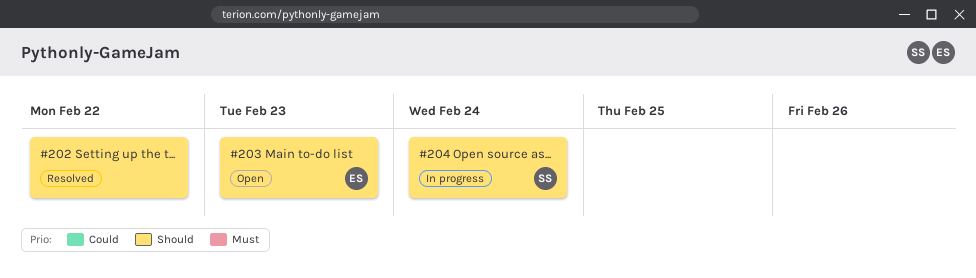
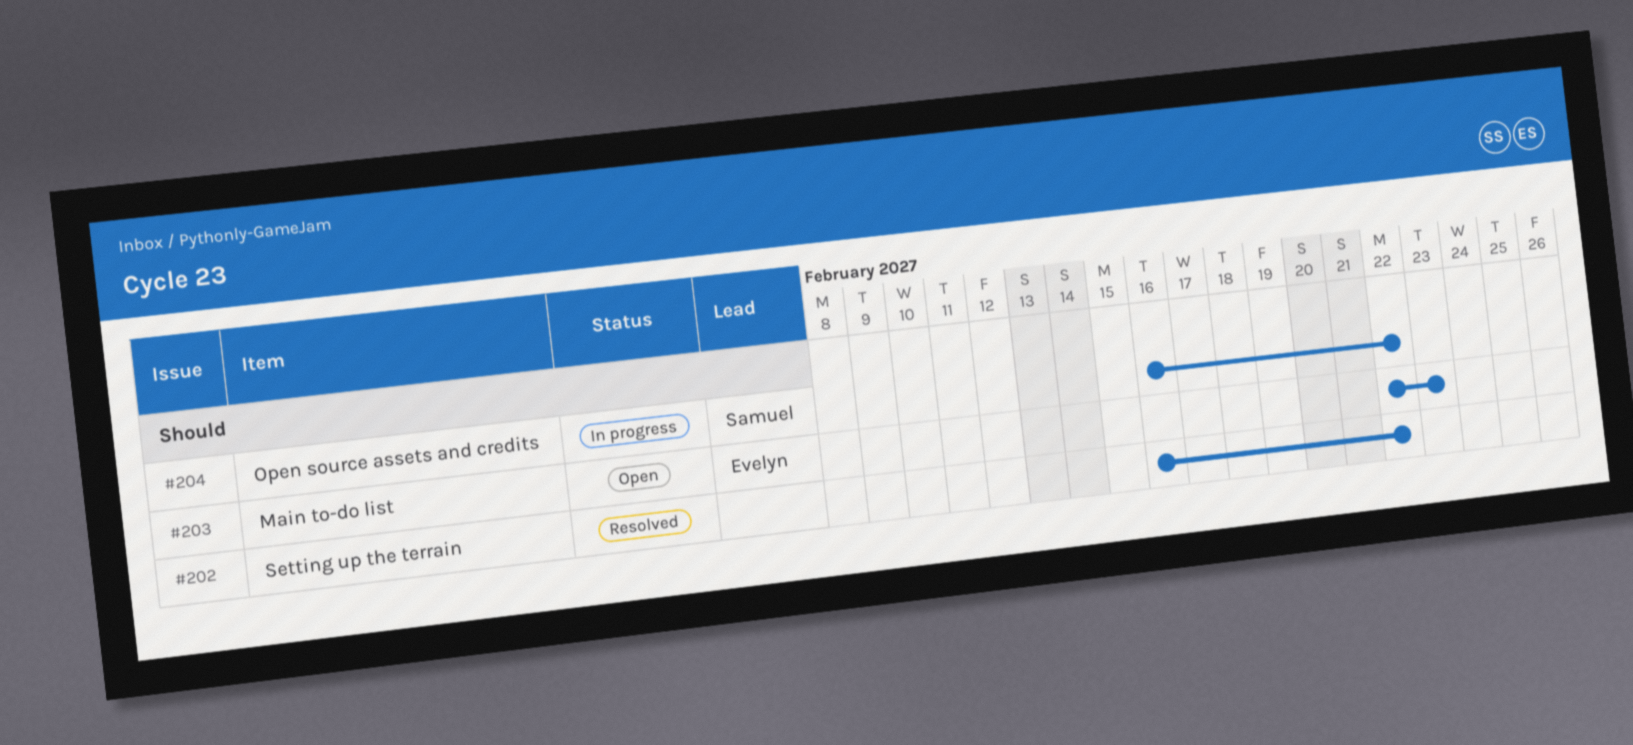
#204, due: Feb 24 -> Feb 22

